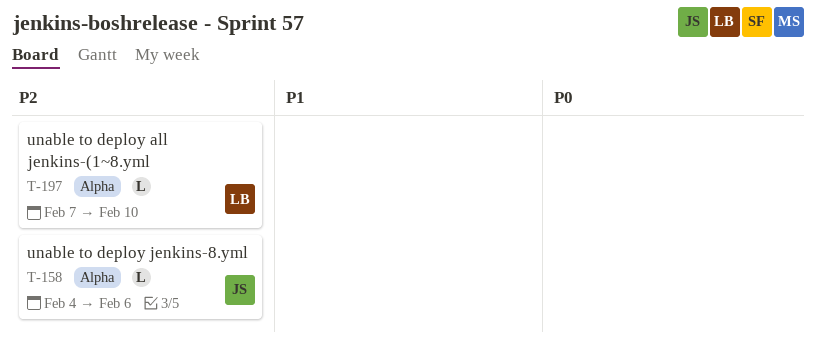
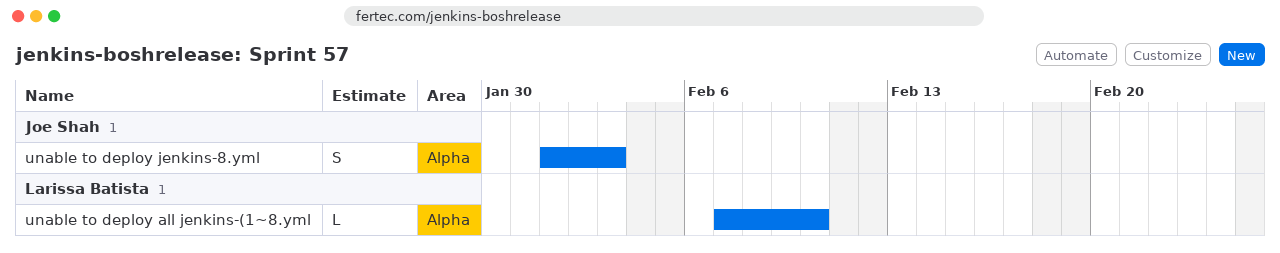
unable to deploy jenkins-8.yml, estimate: L -> S
unable to deploy jenkins-8.yml, start: Feb 4 -> Feb 1
unable to deploy jenkins-8.yml, due: Feb 6 -> Feb 3

